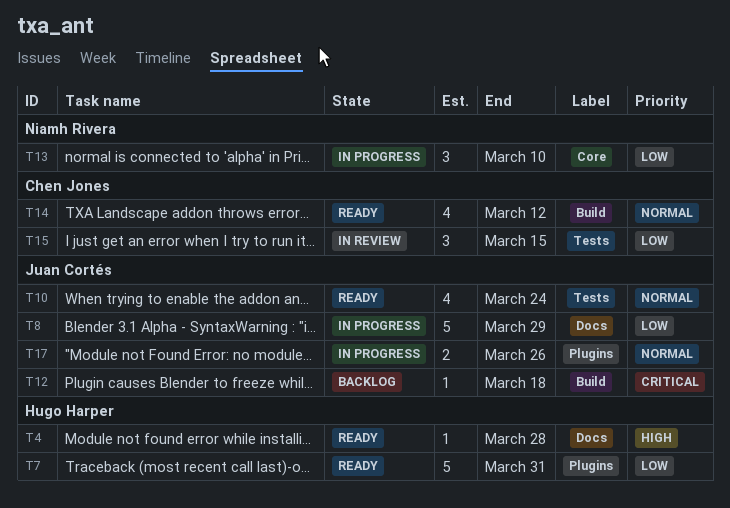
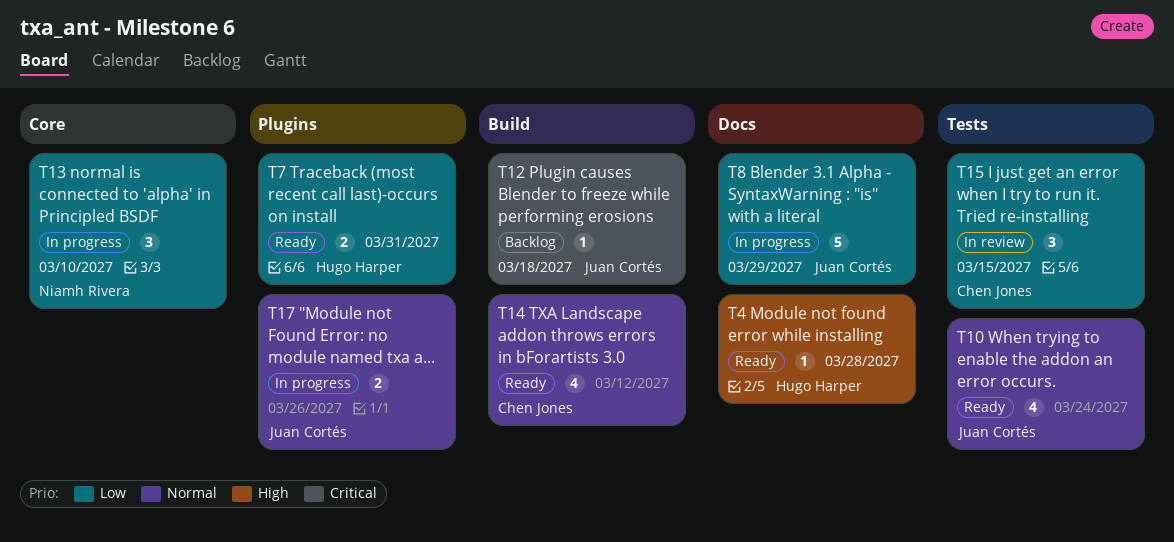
T7, estimate: 5 -> 2

